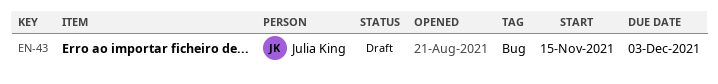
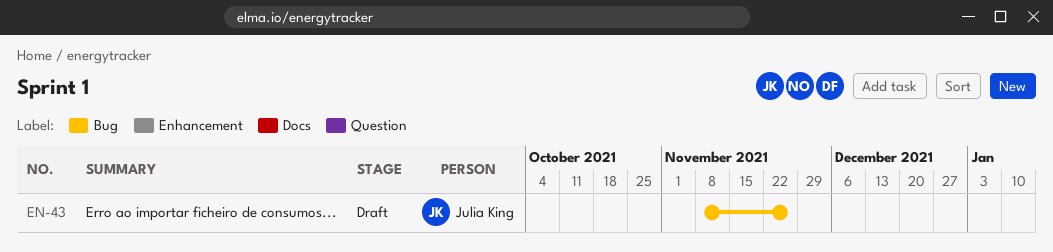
EN-43, start: Nov 15 -> Nov 8
EN-43, due: Dec 3 -> Nov 26

